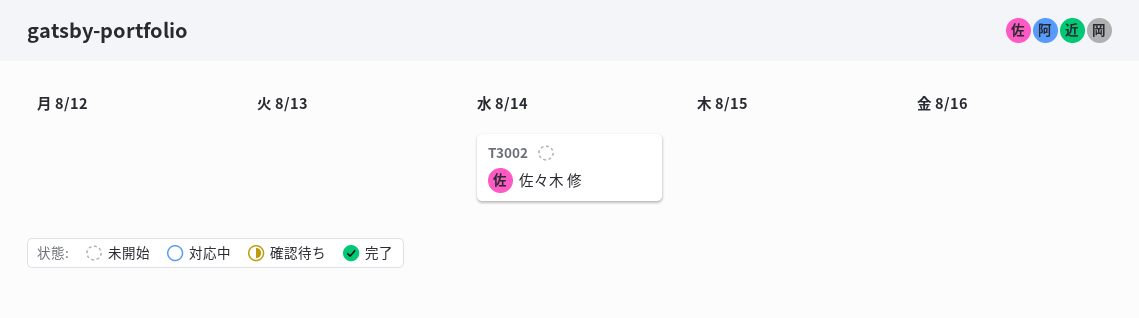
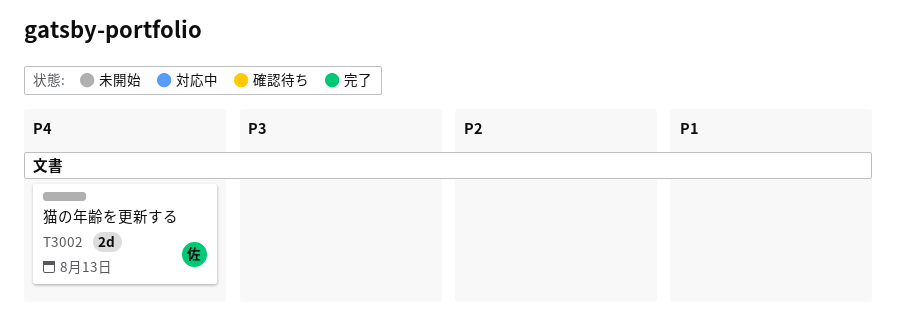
T3002, due: Aug 14 -> Aug 13

